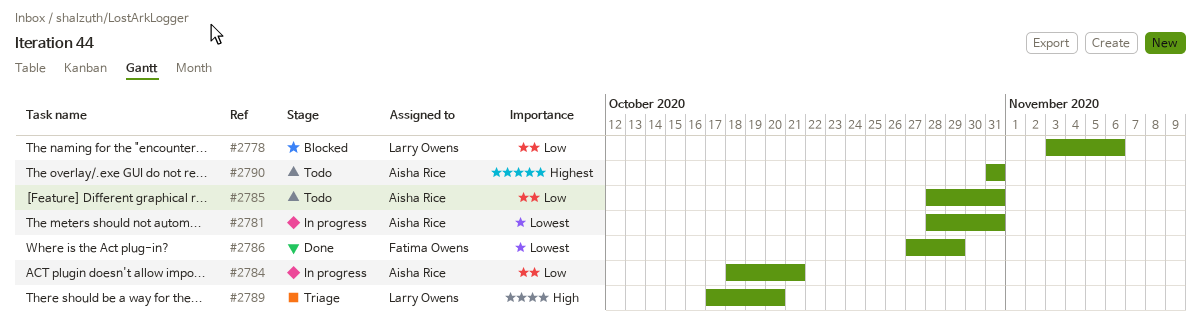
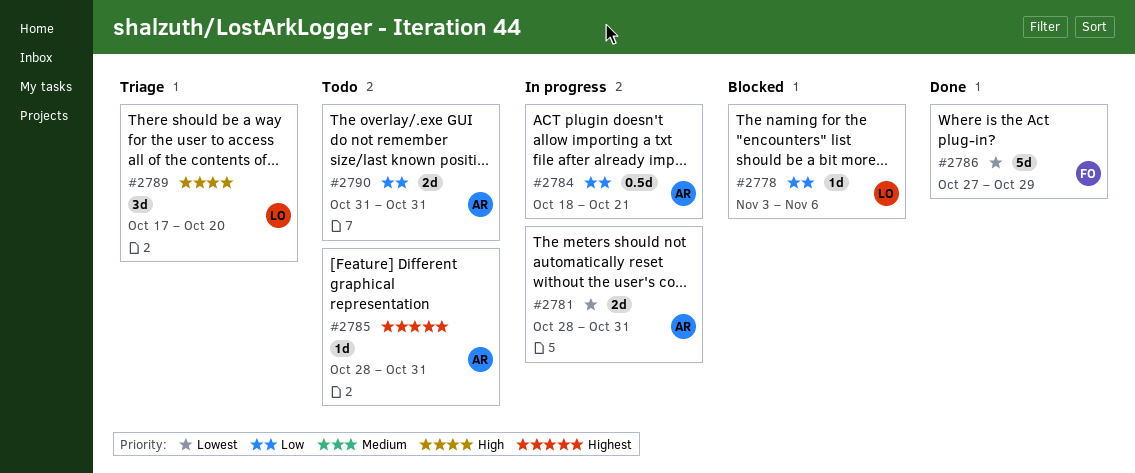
#2785, priority: Low -> Highest
#2790, priority: Highest -> Low

